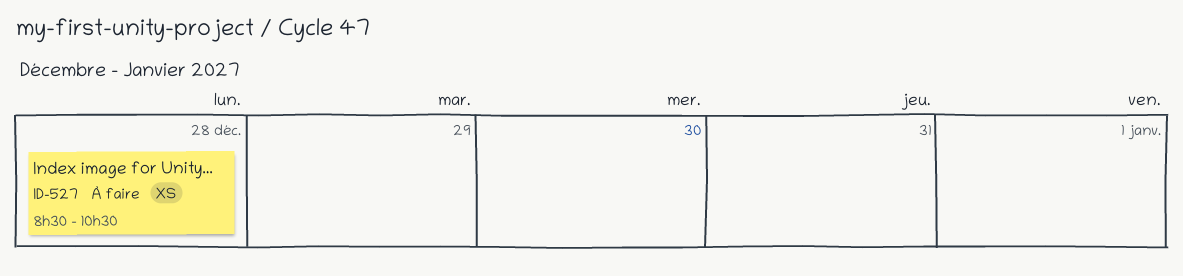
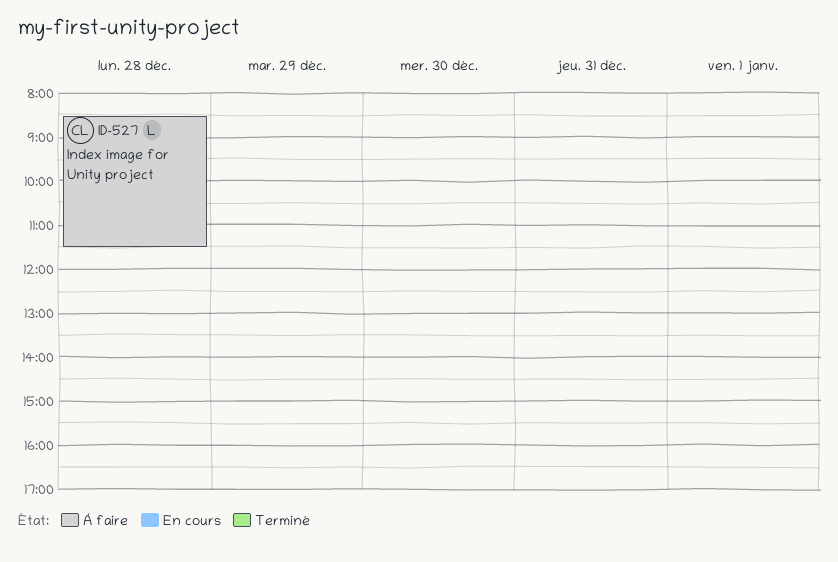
ID-527, estimate: XS -> L
ID-527, ends: 10:30 -> 11:30

